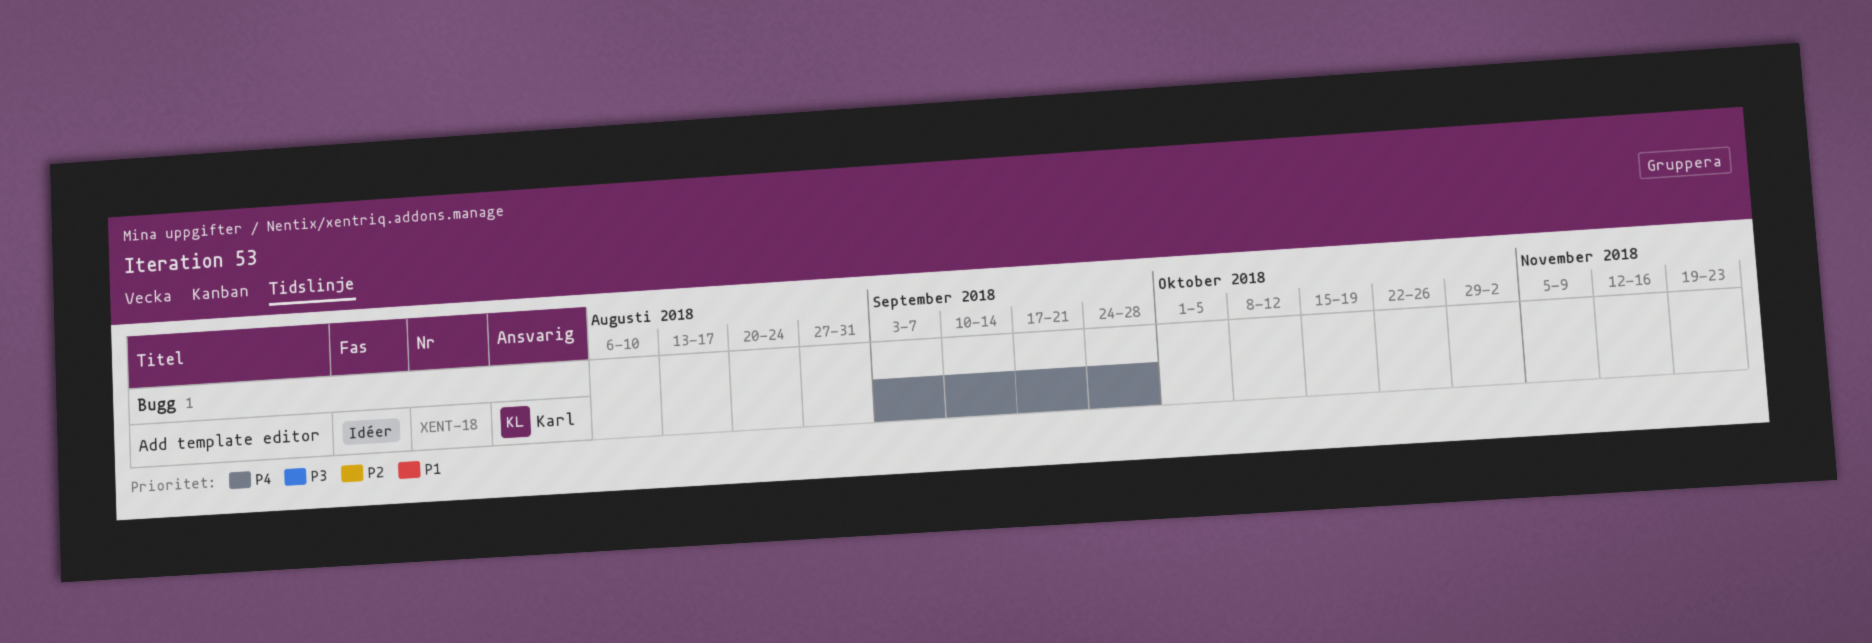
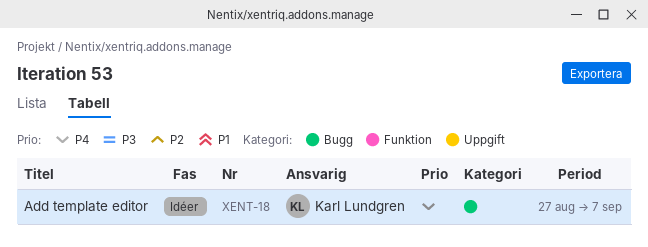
XENT-18, start: Sep 3 -> Aug 27
XENT-18, due: Sep 28 -> Sep 7

